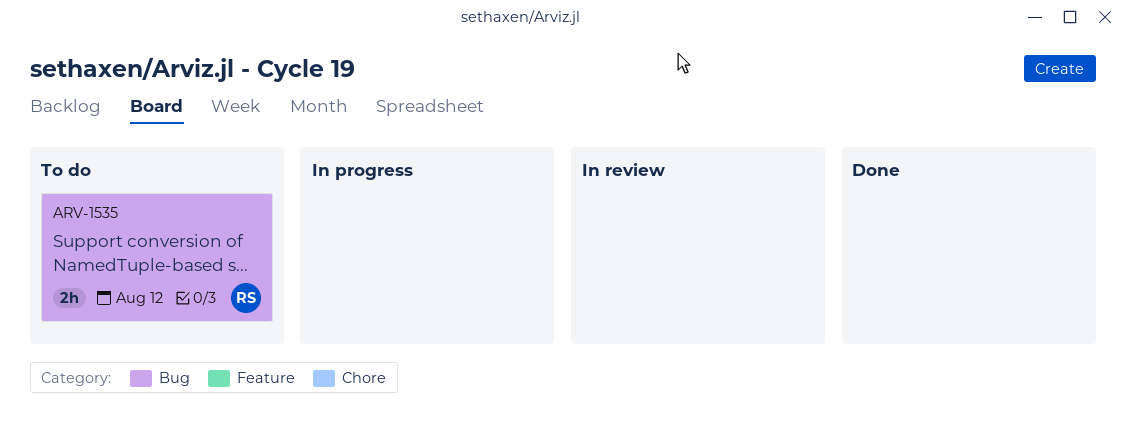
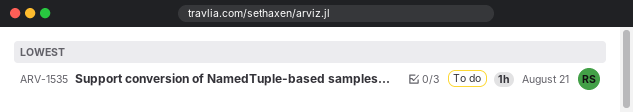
ARV-1535, estimate: 2h -> 1h
ARV-1535, due: Aug 12 -> Aug 21

